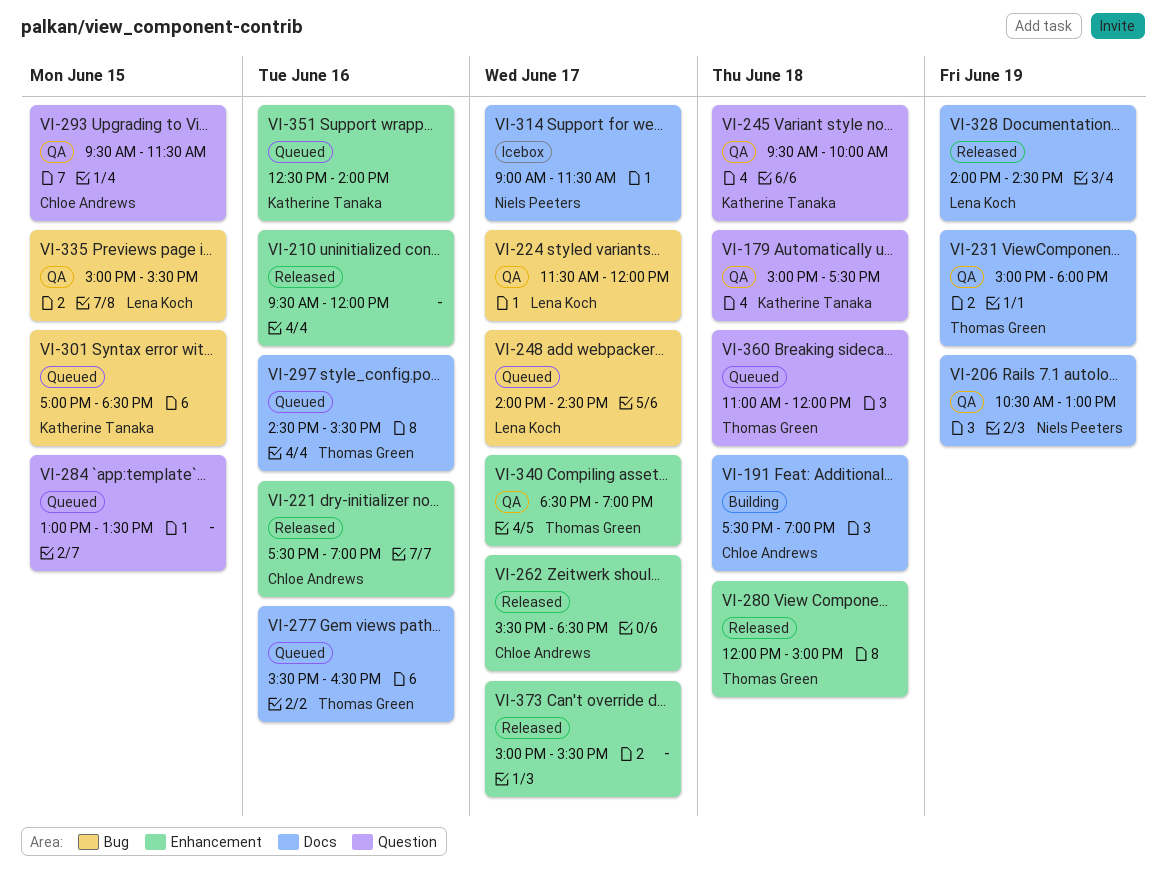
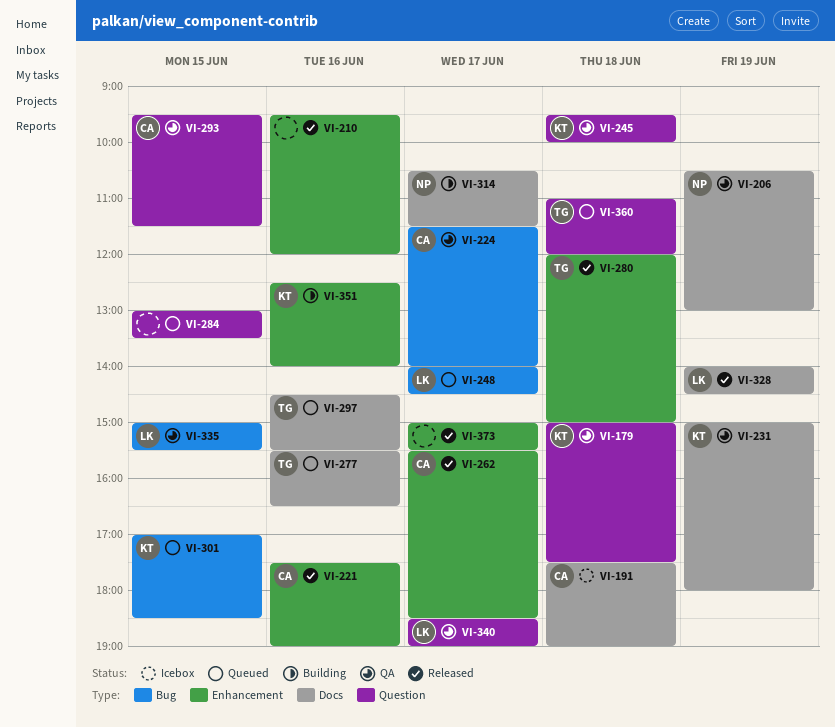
VI-191, status: Building -> Icebox
VI-224, owner: Lena Koch -> Chloe Andrews
VI-224, ends: 12:00 -> 14:00
VI-231, owner: Thomas Green -> Katherine Tanaka
VI-314, status: Icebox -> Building
VI-314, begins: 09:00 -> 10:30
VI-340, owner: Thomas Green -> Lena Koch
VI-340, label: Enhancement -> Question
VI-351, status: Queued -> Building

